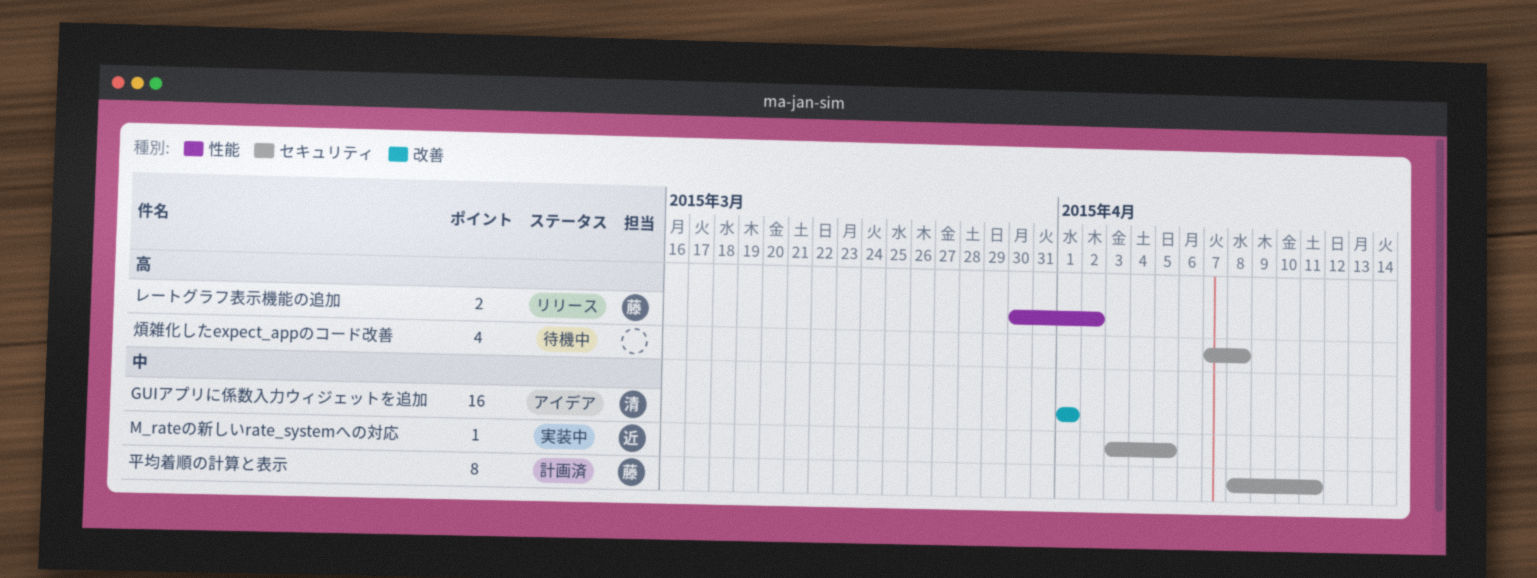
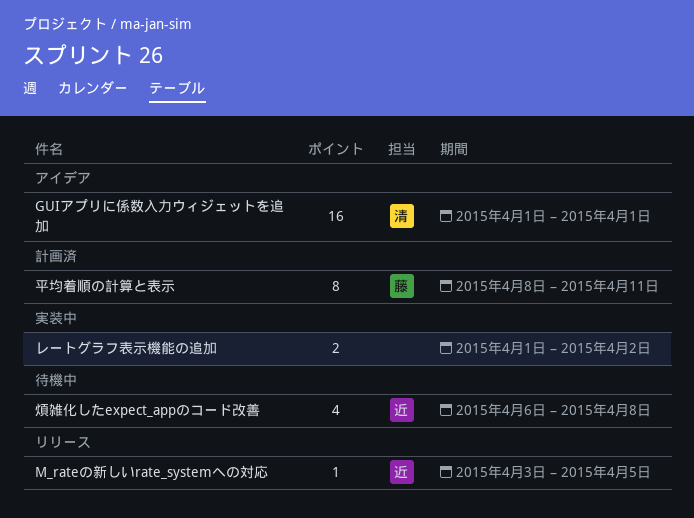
M_rateの新しいrate_systemへの対応, status: 実装中 -> リリース
レートグラフ表示機能の追加, status: リリース -> 実装中
レートグラフ表示機能の追加, owner: 藤 -> none
レートグラフ表示機能の追加, start: Mar 30 -> Apr 1
煩雑化したexpect_appのコード改善, owner: none -> 近
煩雑化したexpect_appのコード改善, start: Apr 7 -> Apr 6

